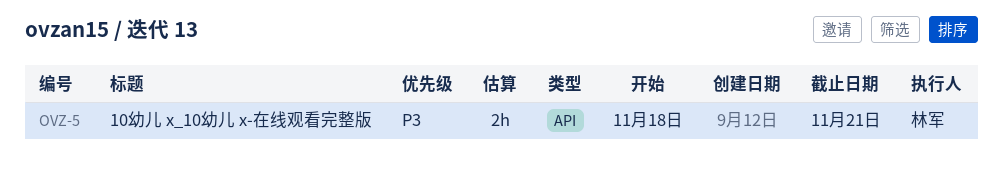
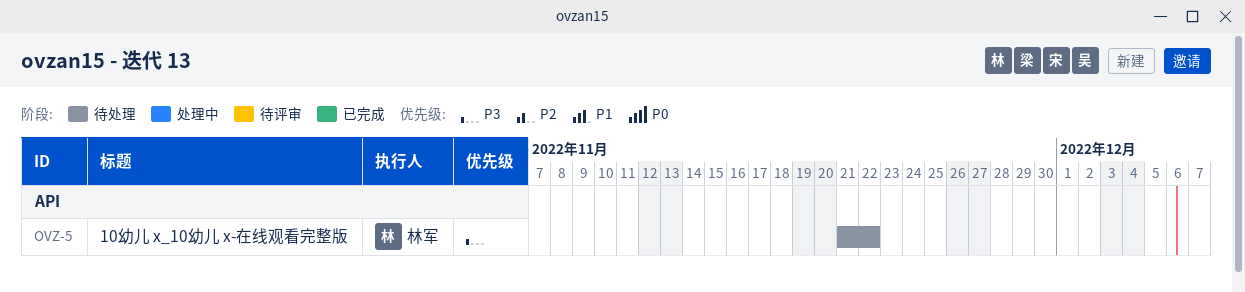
OVZ-5, start: Nov 18 -> Nov 21
OVZ-5, due: Nov 21 -> Nov 22

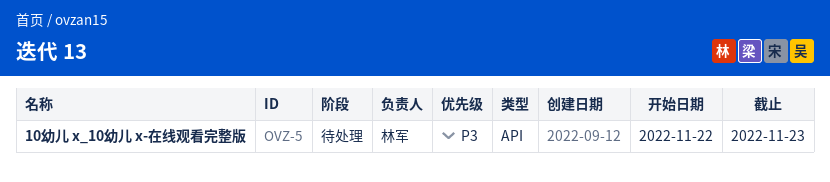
OVZ-5, start: Nov 21 -> Nov 22
OVZ-5, due: Nov 22 -> Nov 23

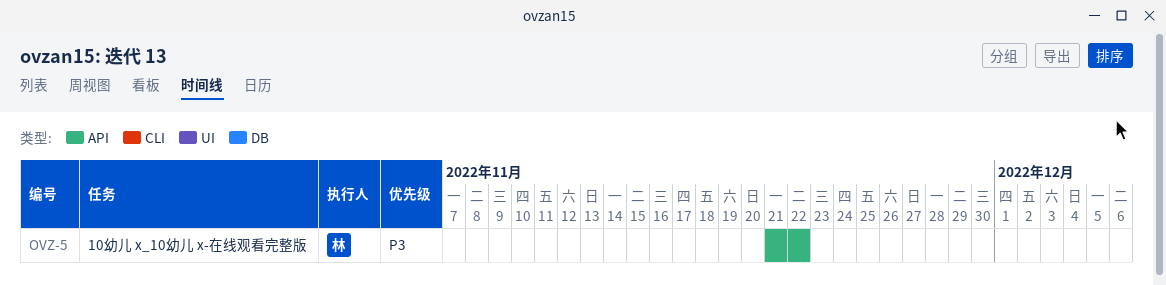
OVZ-5, start: Nov 22 -> Nov 21
OVZ-5, due: Nov 23 -> Nov 22

